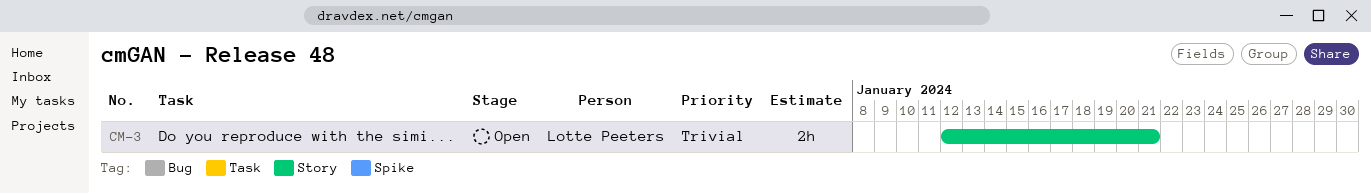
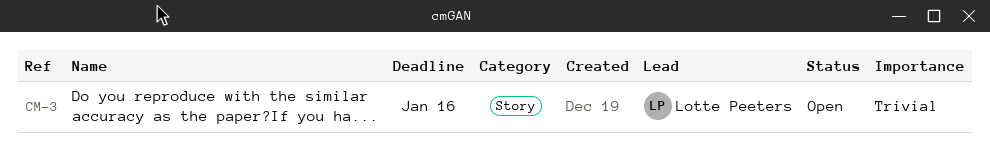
CM-3, due: Jan 21 -> Jan 16

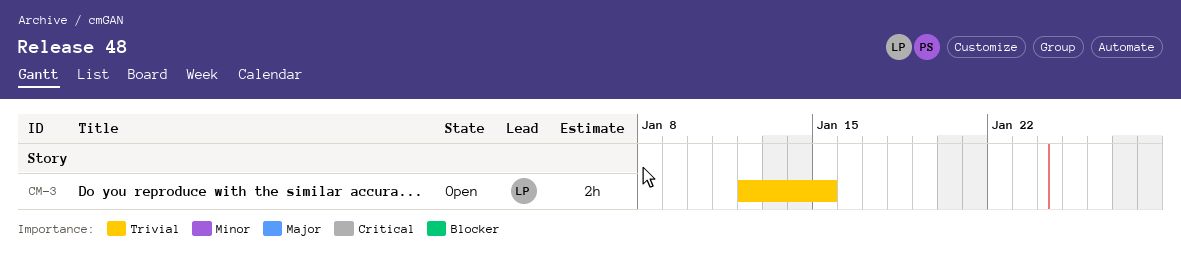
CM-3, due: Jan 16 -> Jan 15

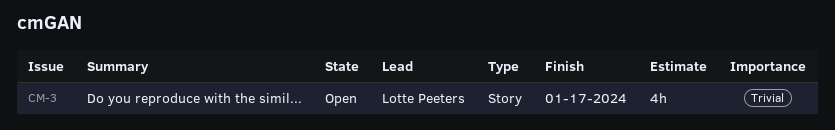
CM-3, estimate: 2h -> 4h
CM-3, due: Jan 15 -> Jan 17

